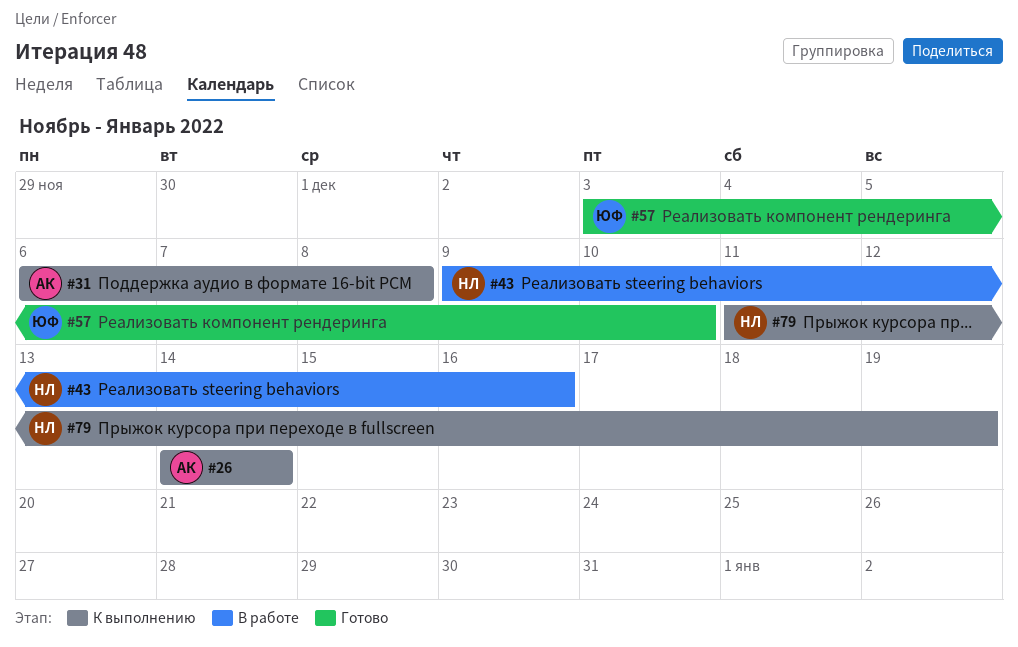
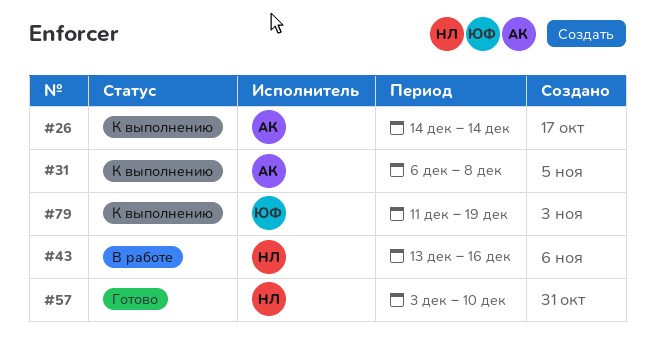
#43, start: Dec 9 -> Dec 13
#57, owner: ЮФ -> НЛ
#79, owner: НЛ -> ЮФ

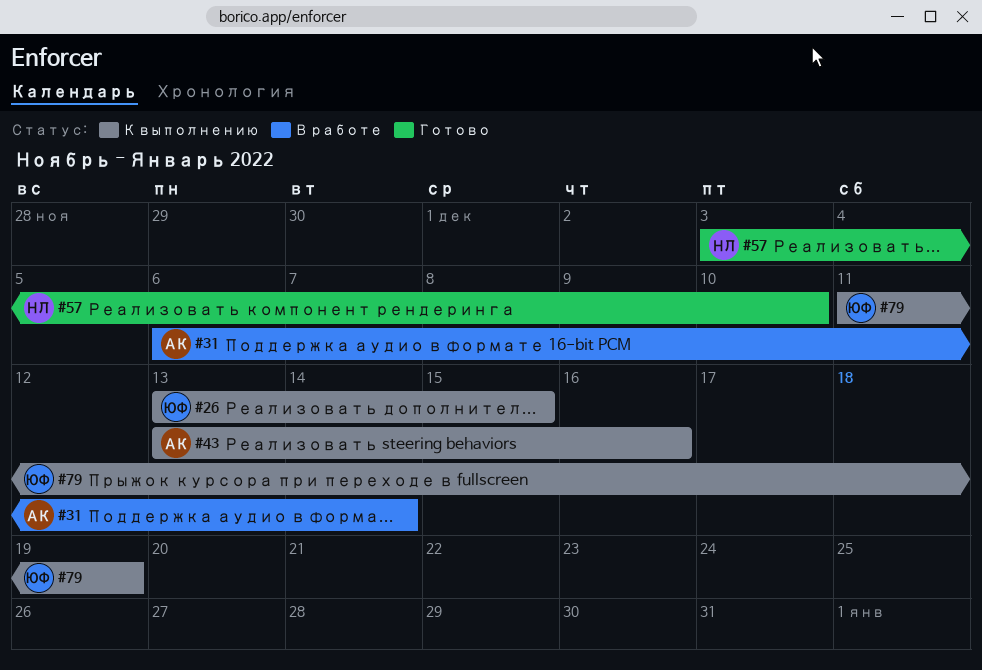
#26, owner: АК -> ЮФ
#26, start: Dec 14 -> Dec 13
#26, due: Dec 14 -> Dec 15
#31, status: К выполнению -> В работе
#31, due: Dec 8 -> Dec 14
#43, status: В работе -> К выполнению
#43, owner: НЛ -> АК

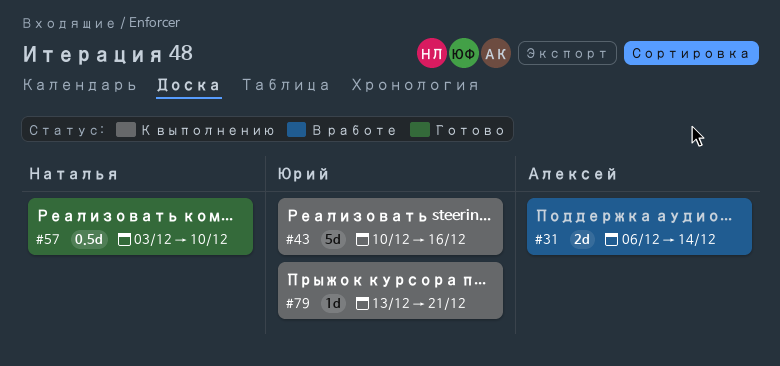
#26: present -> none
#43, owner: Алексей -> Юрий
#43, start: Dec 13 -> Dec 10
#79, start: Dec 11 -> Dec 13
#79, due: Dec 19 -> Dec 21

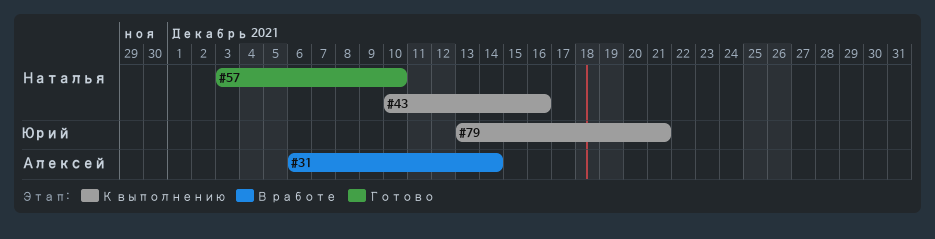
#43, owner: Юрий -> Наталья

